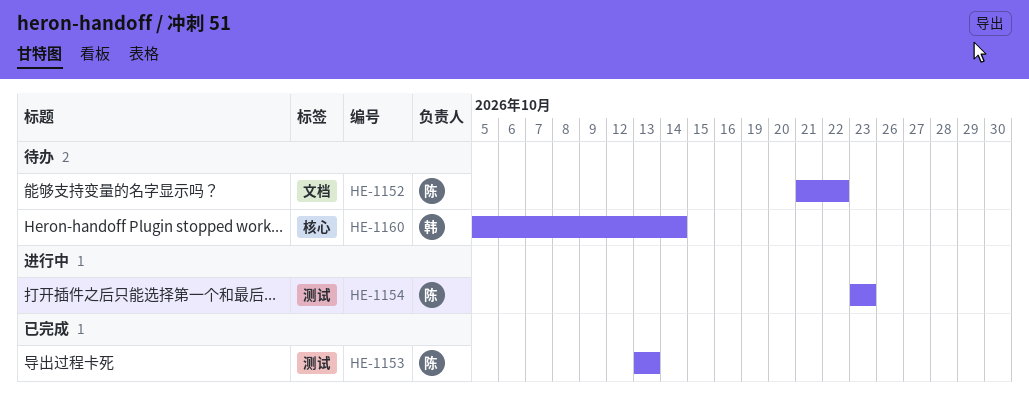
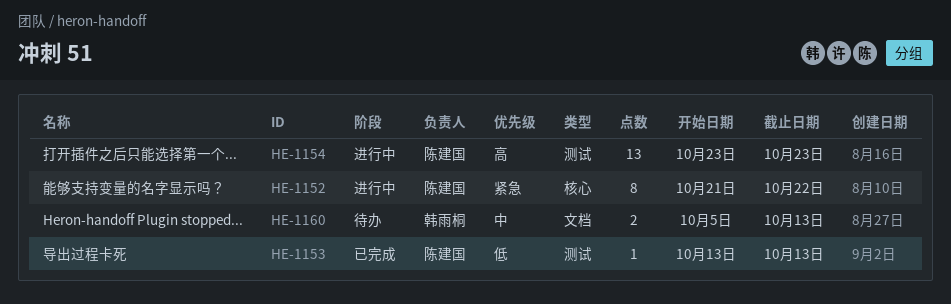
HE-1152, status: 待办 -> 进行中
HE-1152, label: 文档 -> 核心
HE-1160, label: 核心 -> 文档
HE-1160, due: Oct 14 -> Oct 13

